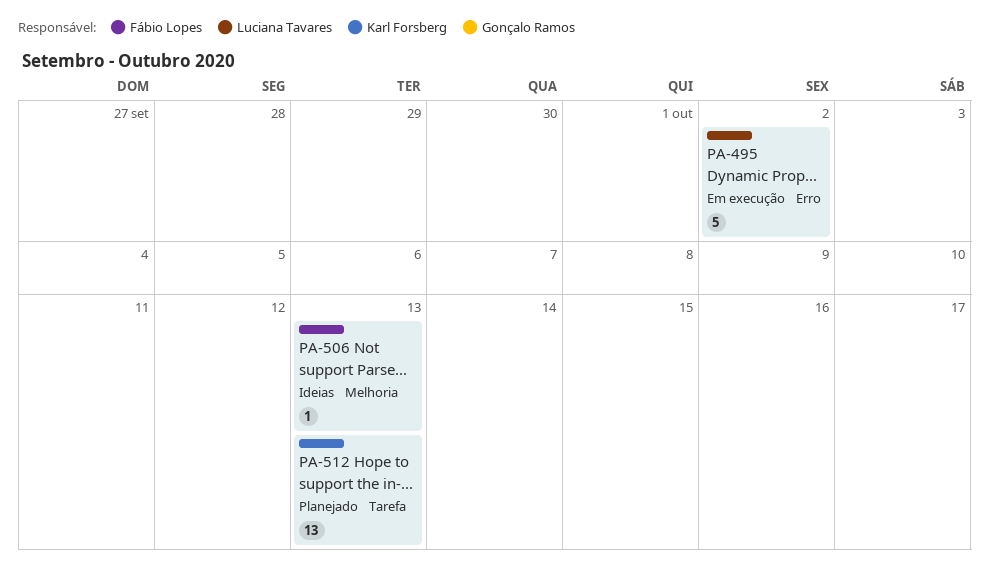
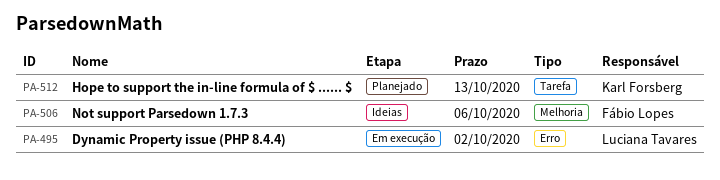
PA-506, due: Oct 13 -> Oct 6

